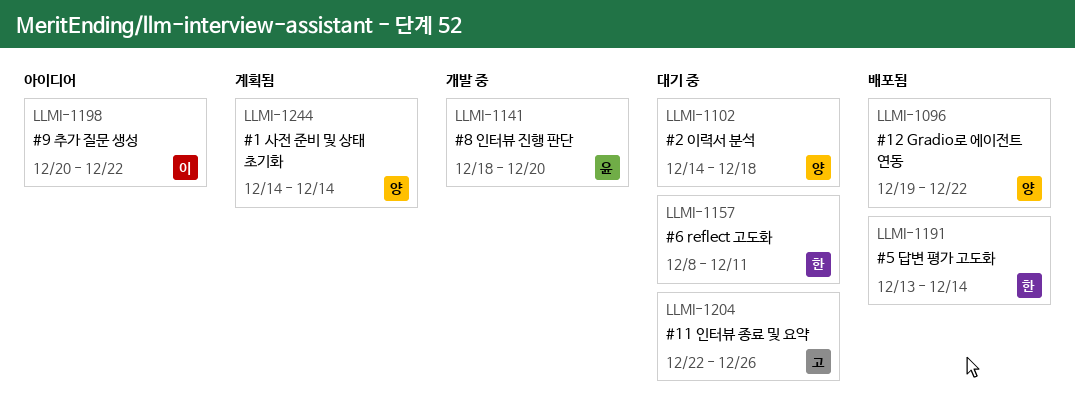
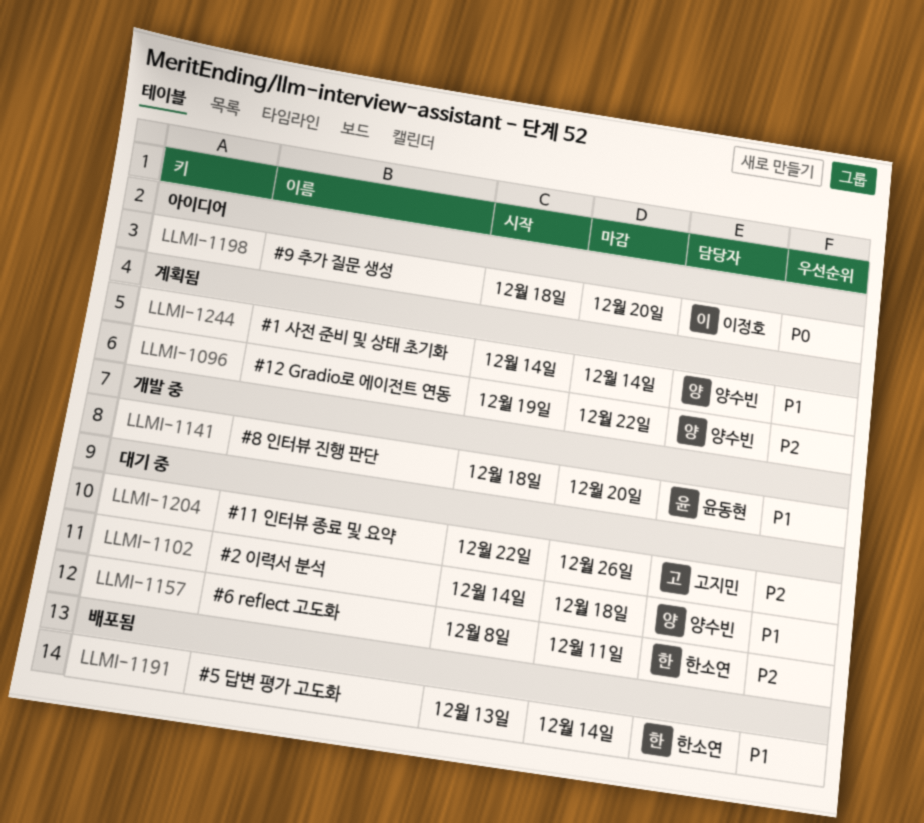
LLMI-1096, status: 배포됨 -> 계획됨
LLMI-1198, start: Dec 20 -> Dec 18
LLMI-1198, due: Dec 22 -> Dec 20

